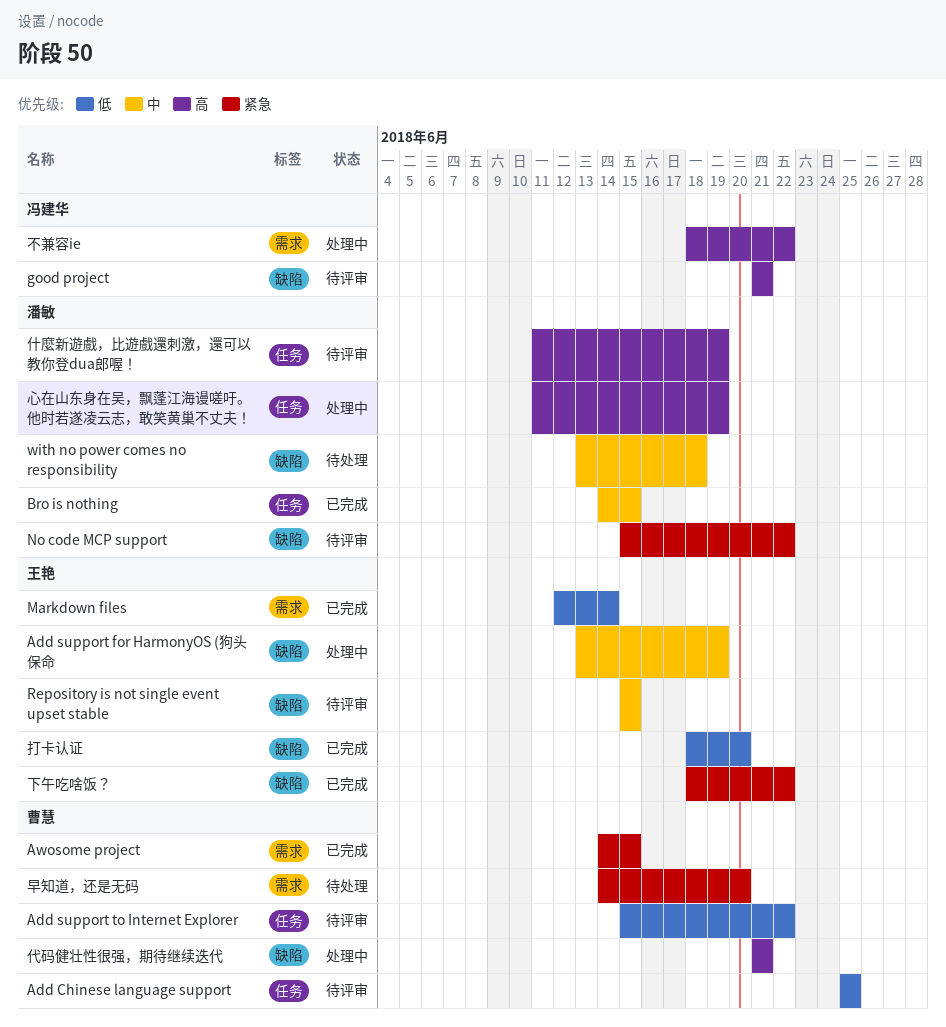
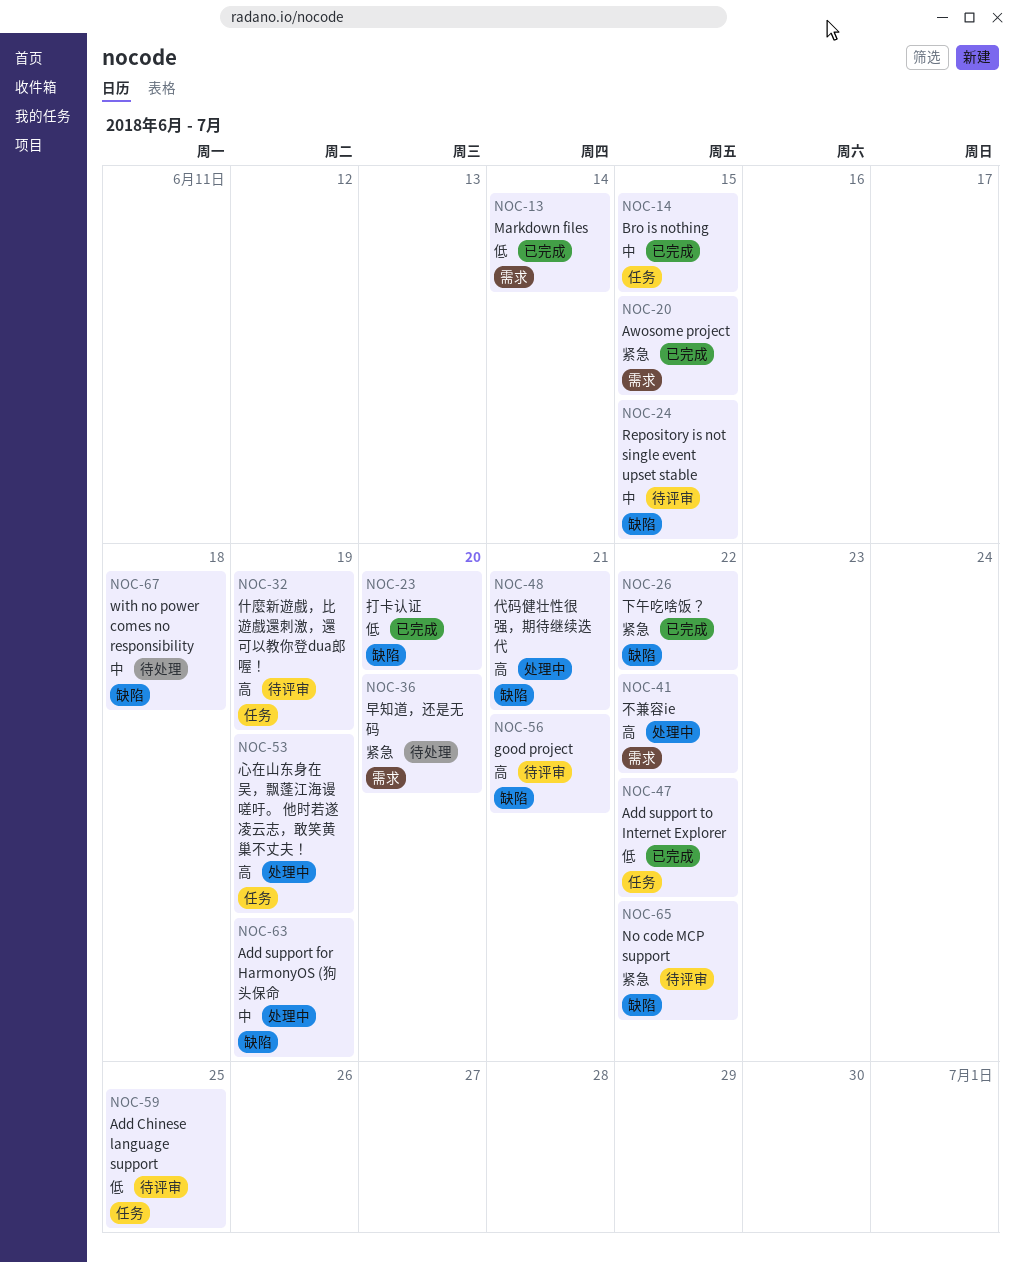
Add support to Internet Explorer, status: 待评审 -> 已完成

